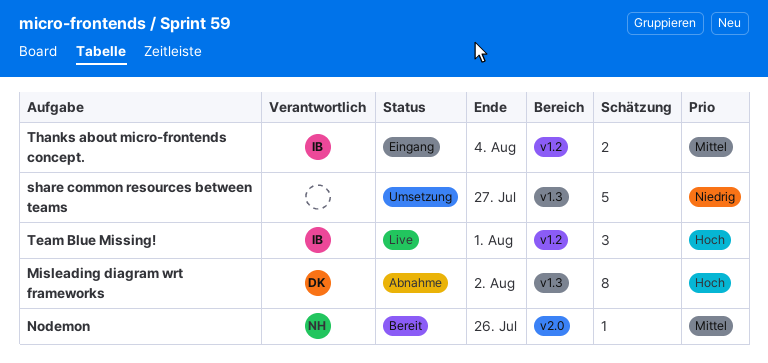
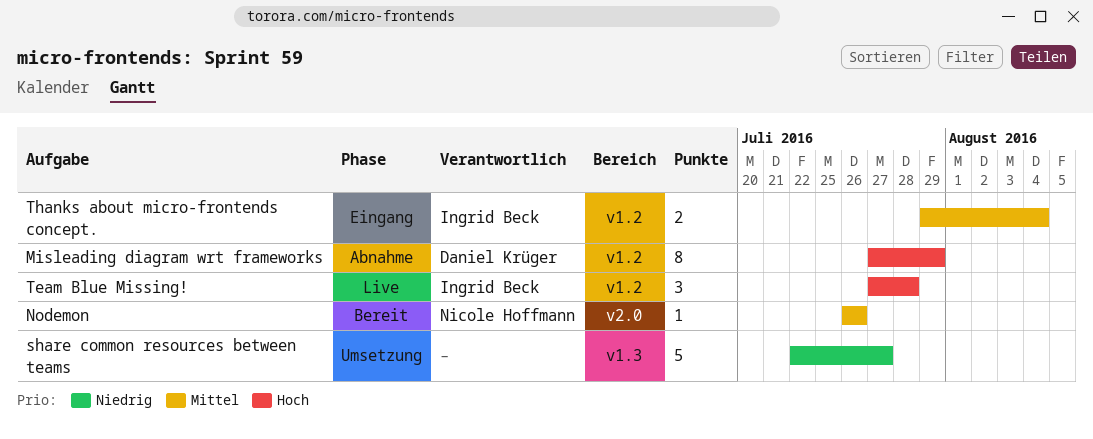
Misleading diagram wrt frameworks, label: v1.3 -> v1.2
Misleading diagram wrt frameworks, due: Aug 2 -> Jul 29
Team Blue Missing!, due: Aug 1 -> Jul 28

